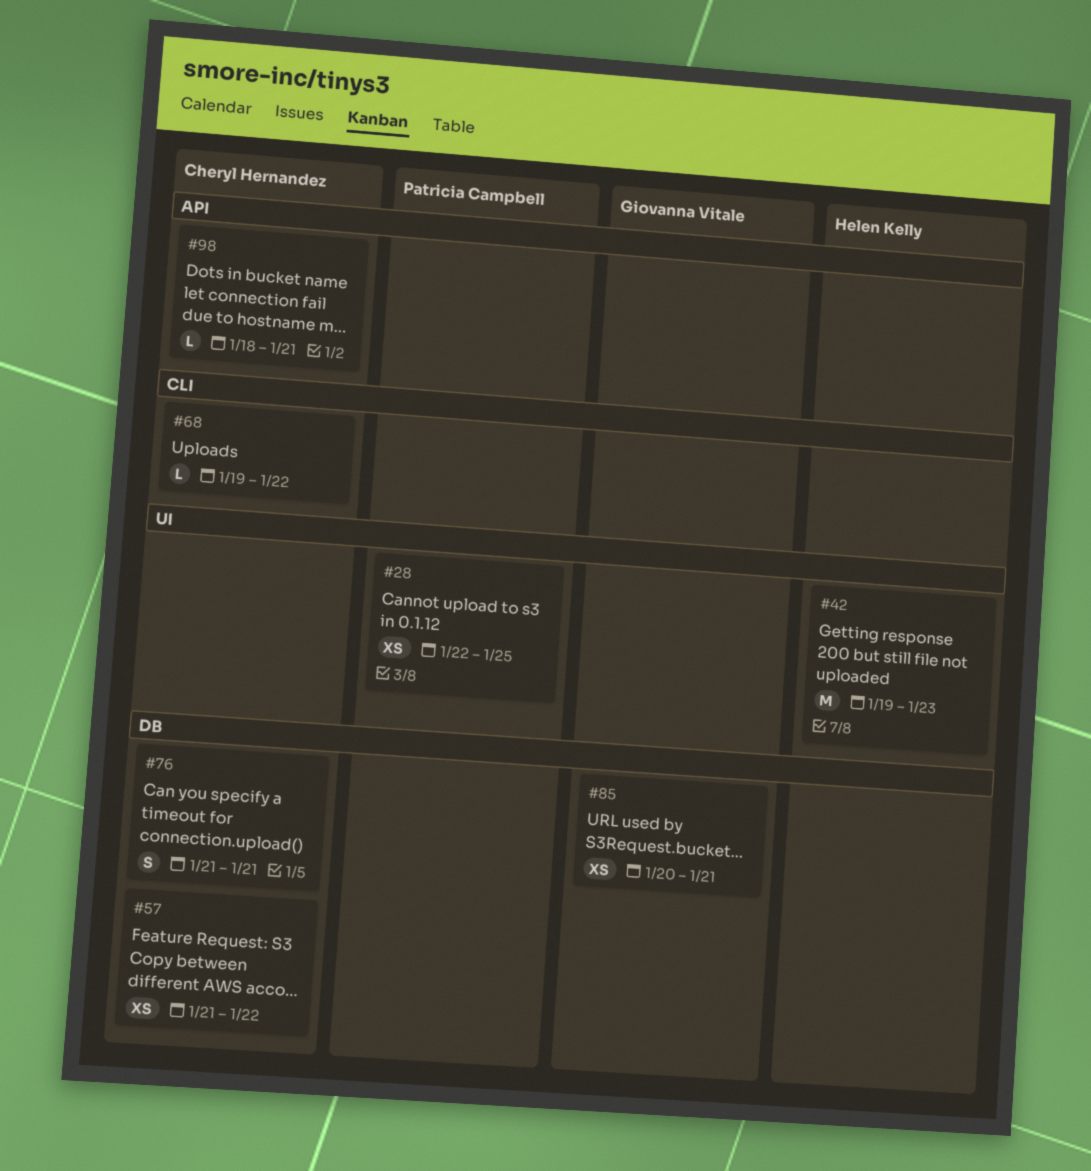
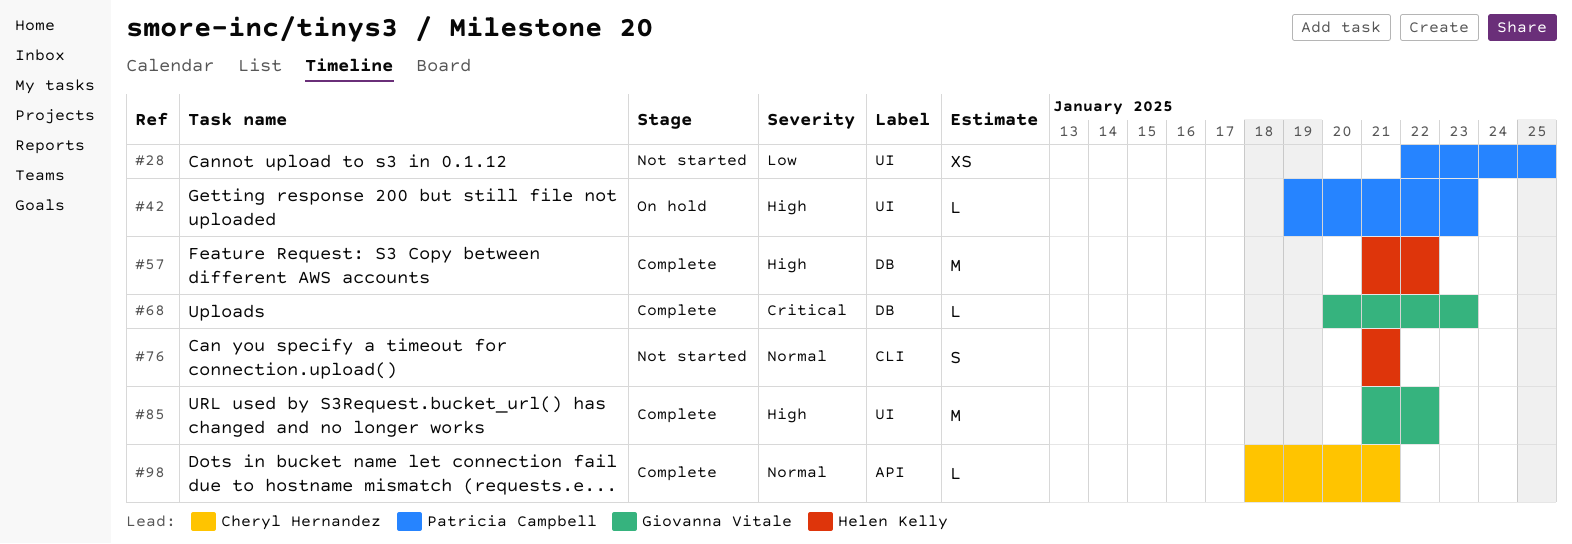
#42, owner: Helen Kelly -> Patricia Campbell
#42, estimate: M -> L
#57, owner: Cheryl Hernandez -> Helen Kelly
#57, estimate: XS -> M
#68, owner: Cheryl Hernandez -> Giovanna Vitale
#68, label: CLI -> DB
#68, start: Jan 19 -> Jan 20
#68, due: Jan 22 -> Jan 23
#76, owner: Cheryl Hernandez -> Helen Kelly
#76, label: DB -> CLI
#85, label: DB -> UI
#85, estimate: XS -> M
#85, start: Jan 20 -> Jan 21
#85, due: Jan 21 -> Jan 22

